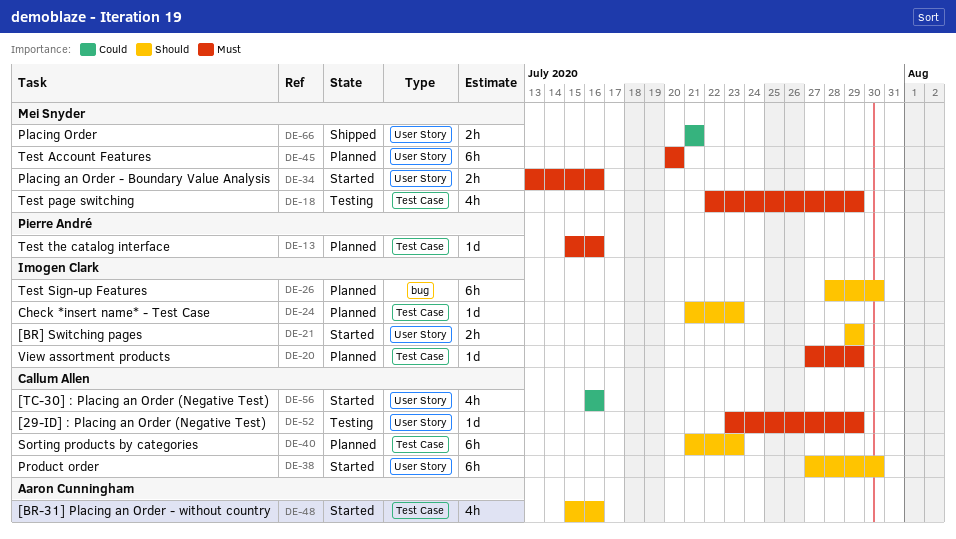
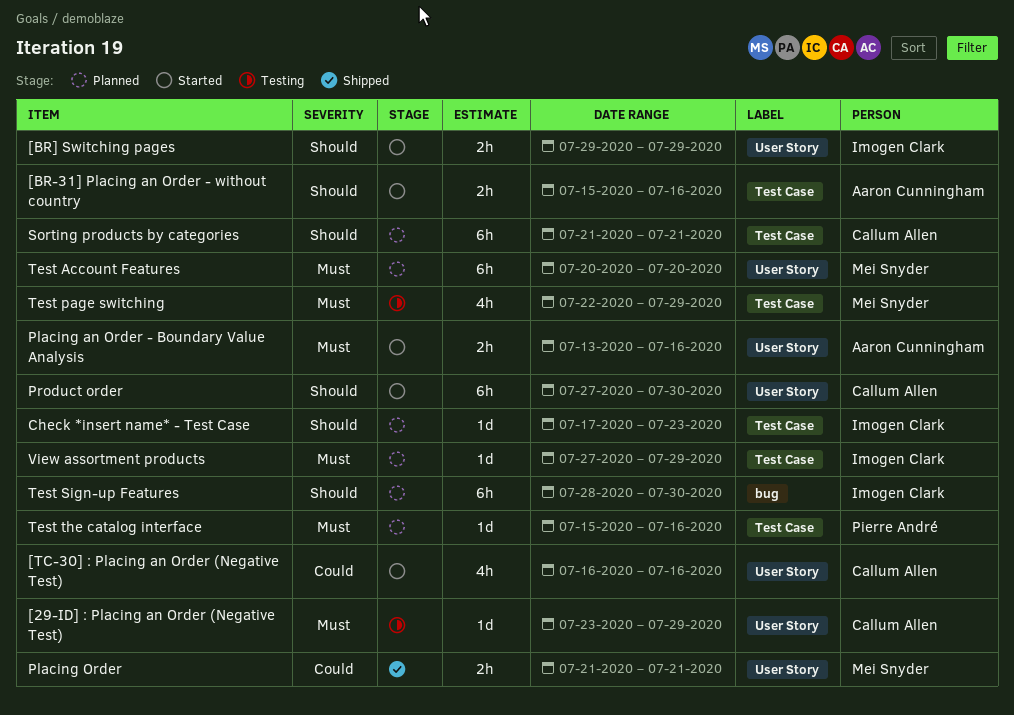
[BR-31] Placing an Order - without country, estimate: 4h -> 2h
Check *insert name* - Test Case, start: Jul 21 -> Jul 17
Placing an Order - Boundary Value Analysis, owner: Mei Snyder -> Aaron Cunningham
Sorting products by categories, due: Jul 23 -> Jul 21

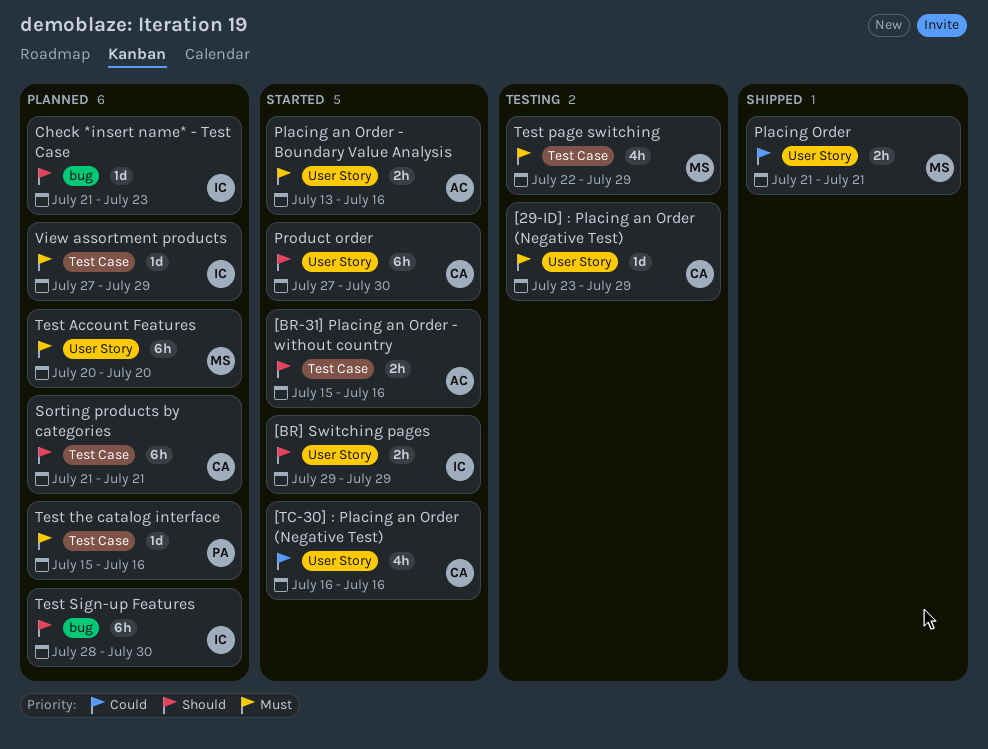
Check *insert name* - Test Case, label: Test Case -> bug
Check *insert name* - Test Case, start: Jul 17 -> Jul 21

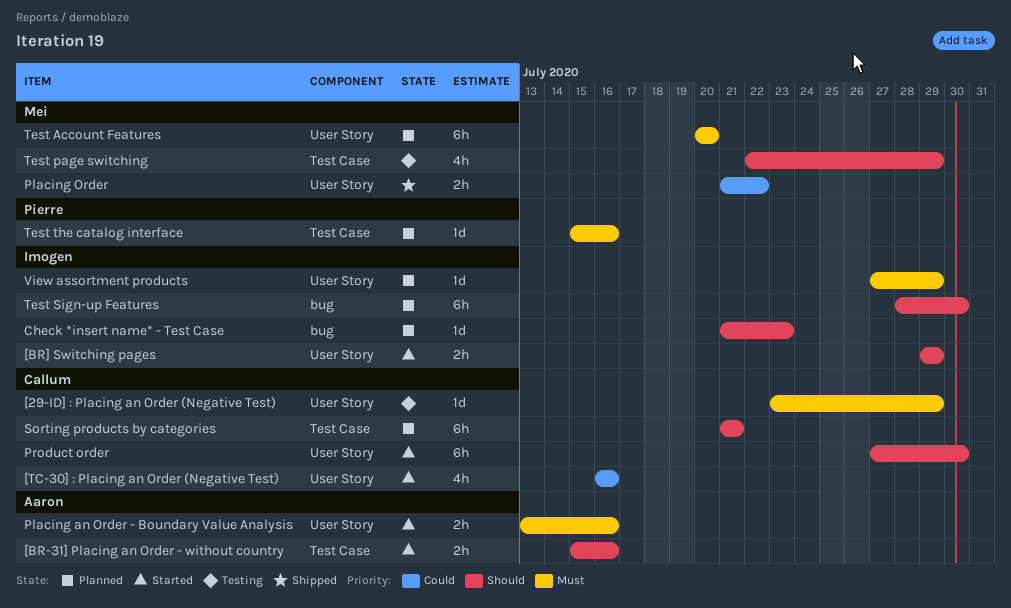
Placing Order, due: Jul 21 -> Jul 22
Test page switching, priority: Must -> Should
View assortment products, label: Test Case -> User Story

